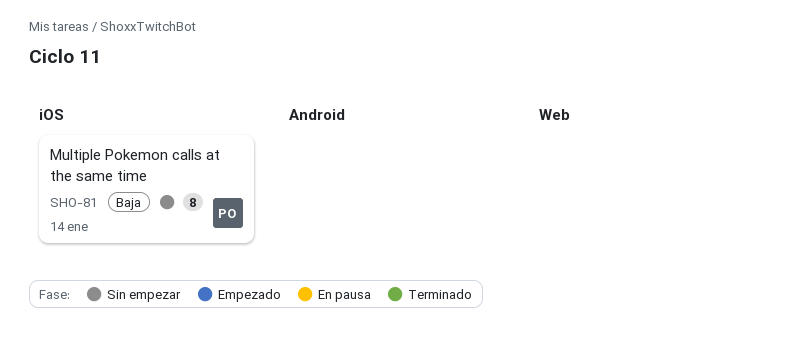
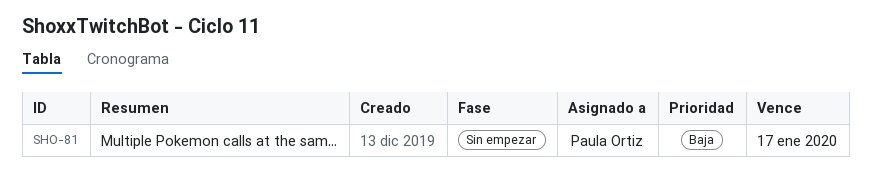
SHO-81, due: Jan 14 -> Jan 17

